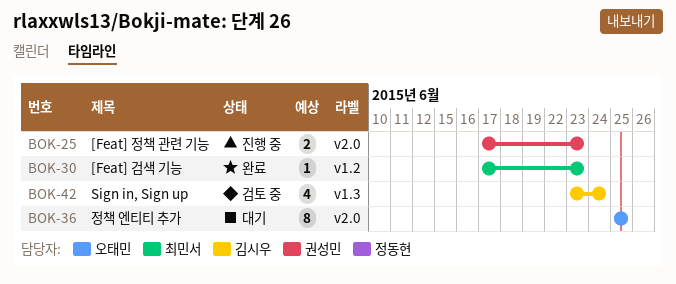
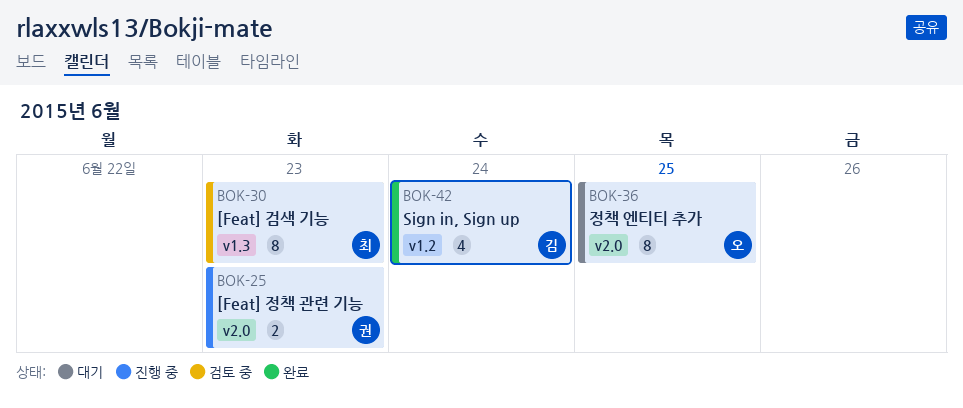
BOK-30, status: 완료 -> 검토 중
BOK-30, label: v1.2 -> v1.3
BOK-30, estimate: 1 -> 8
BOK-42, status: 검토 중 -> 완료
BOK-42, label: v1.3 -> v1.2

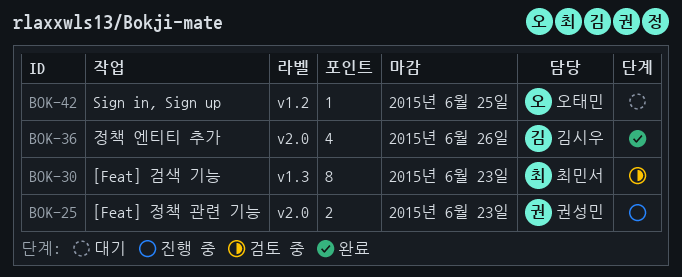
BOK-36, status: 대기 -> 완료
BOK-36, owner: 오태민 -> 김시우
BOK-36, estimate: 8 -> 4
BOK-36, due: Jun 25 -> Jun 26
BOK-42, status: 완료 -> 대기
BOK-42, owner: 김시우 -> 오태민
BOK-42, estimate: 4 -> 1
BOK-42, due: Jun 24 -> Jun 25

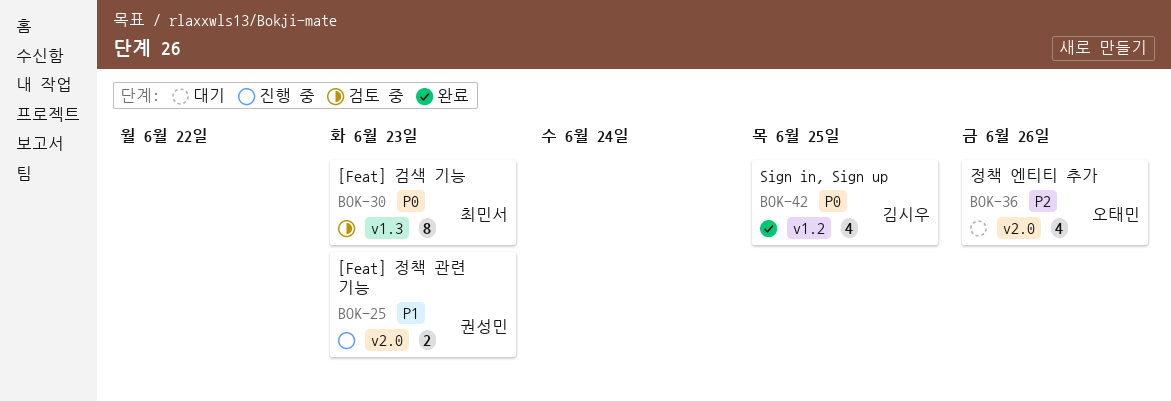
BOK-36, status: 완료 -> 대기
BOK-36, owner: 김시우 -> 오태민
BOK-42, status: 대기 -> 완료
BOK-42, owner: 오태민 -> 김시우
BOK-42, estimate: 1 -> 4

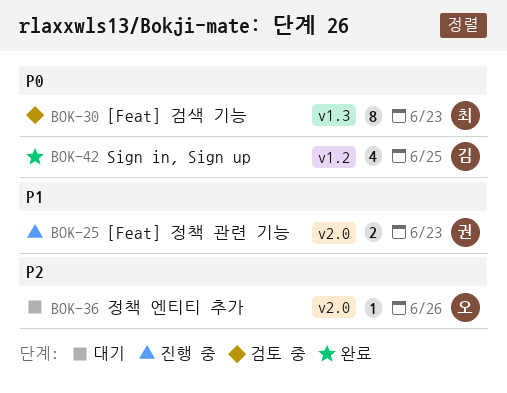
BOK-36, estimate: 4 -> 1

